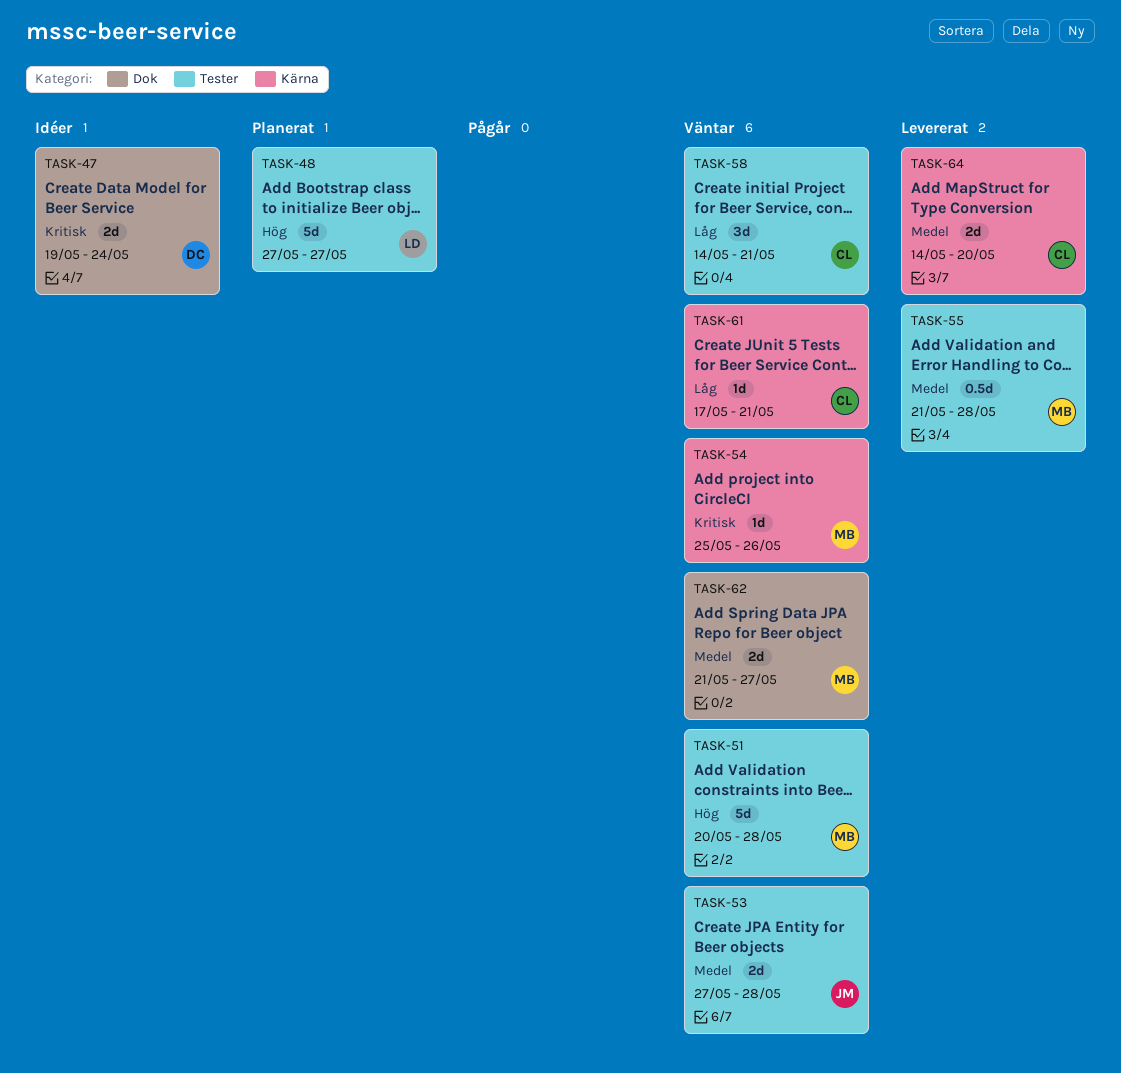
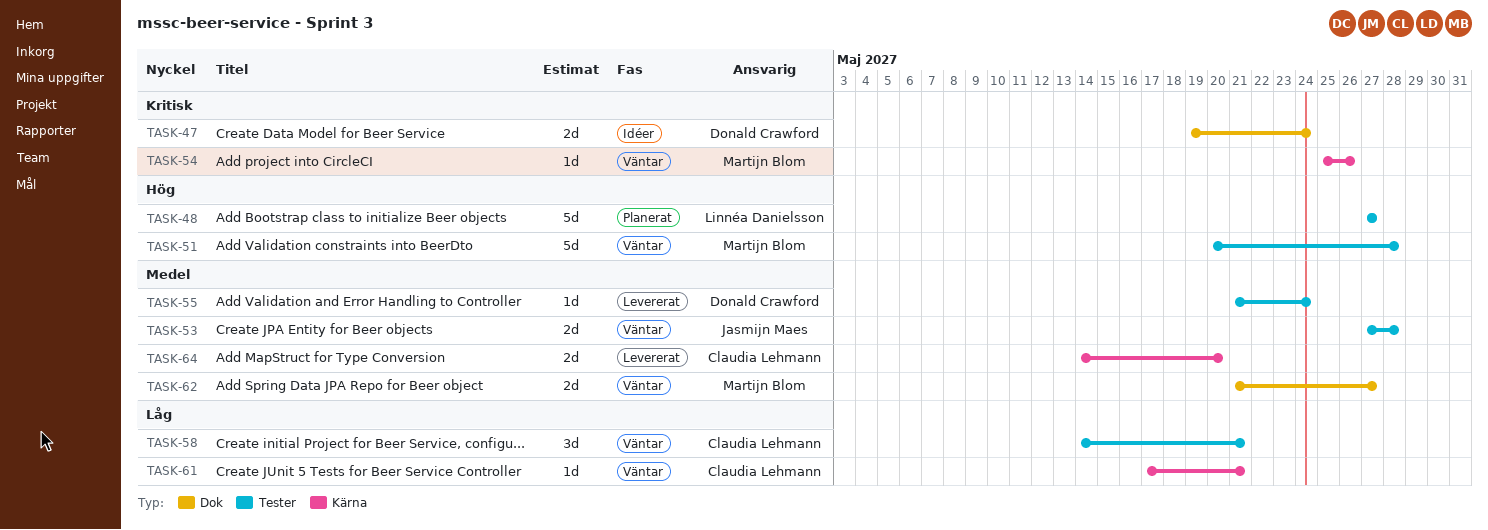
TASK-55, owner: Martijn Blom -> Donald Crawford
TASK-55, estimate: 0.5d -> 1d
TASK-55, due: May 28 -> May 24

